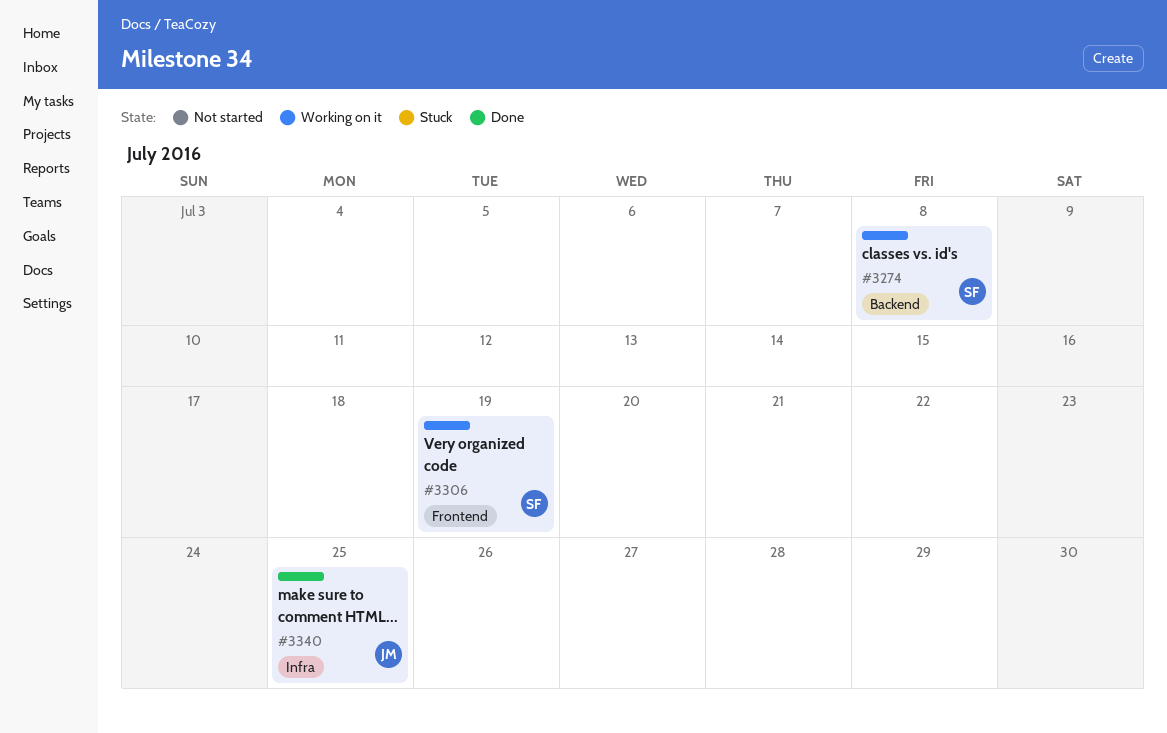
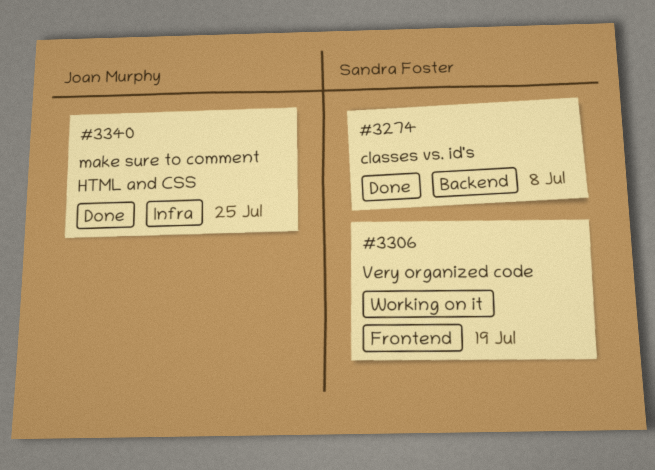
#3274, status: Working on it -> Done

